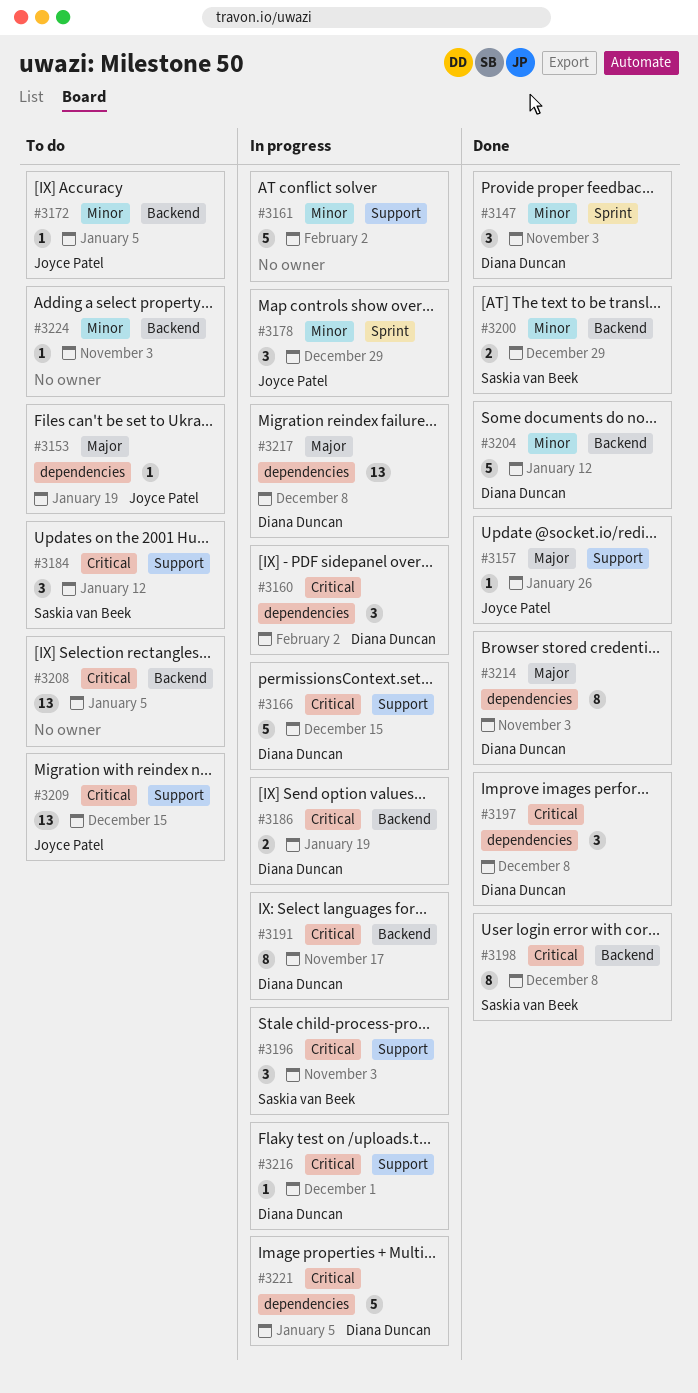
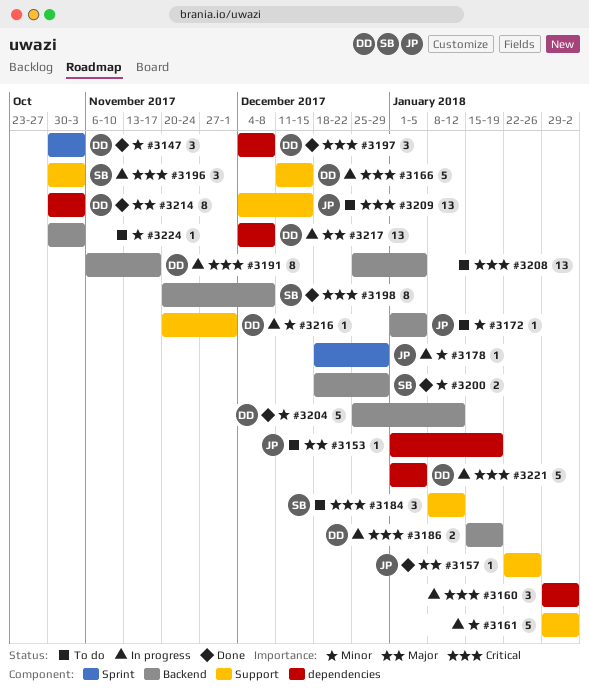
#3160, owner: Diana Duncan -> none
#3178, estimate: 3 -> 1
#3216, priority: Critical -> Minor

